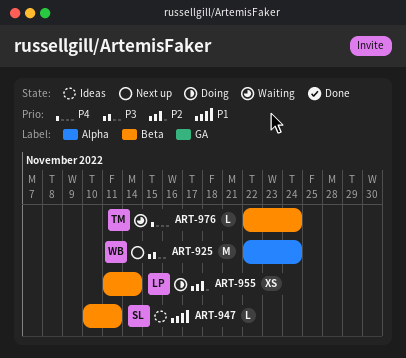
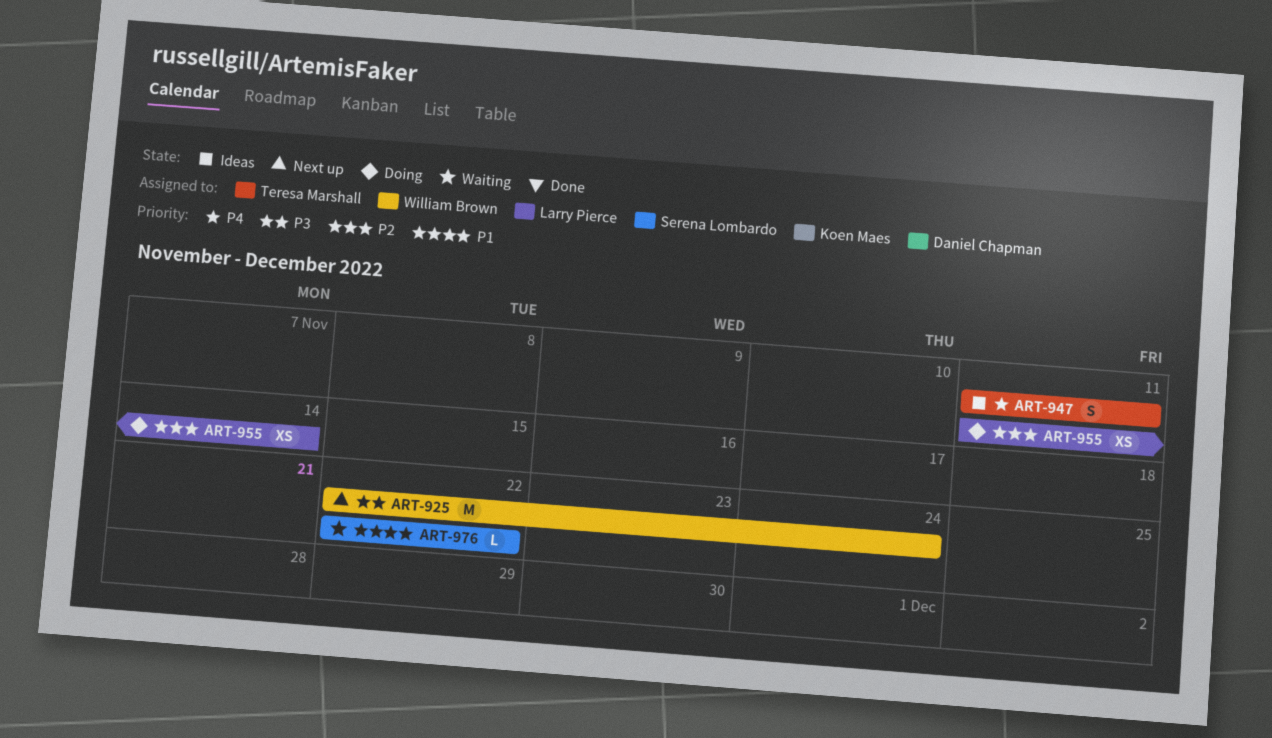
ART-947, owner: Serena Lombardo -> Teresa Marshall
ART-947, priority: P1 -> P4
ART-947, estimate: L -> S
ART-947, start: Nov 10 -> Nov 11
ART-976, owner: Teresa Marshall -> Serena Lombardo
ART-976, priority: P4 -> P1
ART-976, due: Nov 24 -> Nov 22

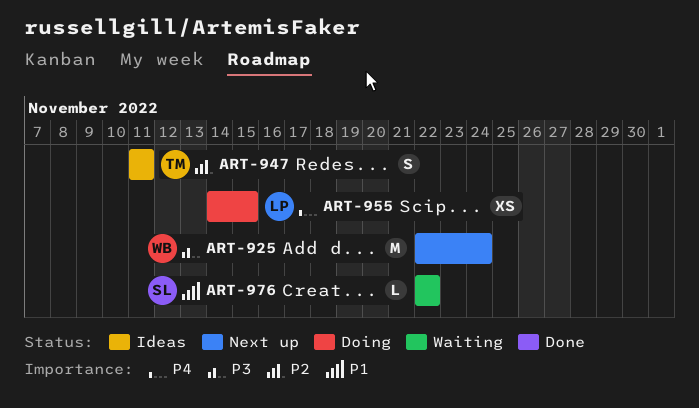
ART-947, priority: P4 -> P2
ART-955, priority: P2 -> P4
ART-955, start: Nov 11 -> Nov 14
ART-955, due: Nov 14 -> Nov 15

